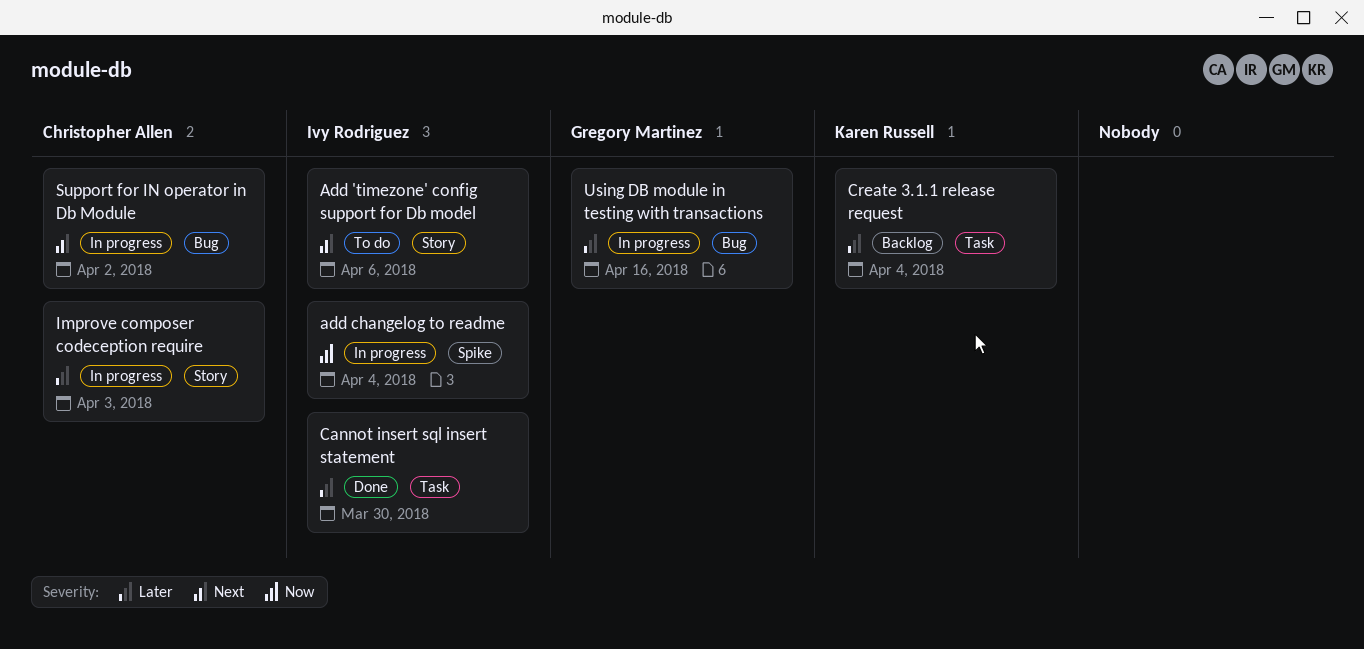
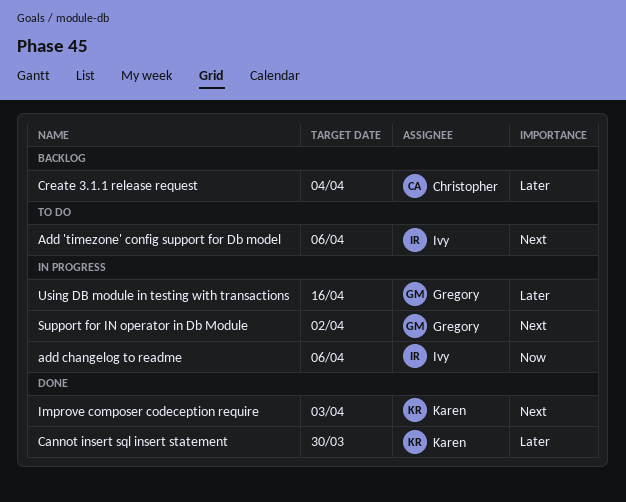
add changelog to readme, due: Apr 4 -> Apr 6
Cannot insert sql insert statement, owner: Ivy Rodriguez -> Karen Russell
Create 3.1.1 release request, owner: Karen Russell -> Christopher Allen
Improve composer codeception require, status: In progress -> Done
Improve composer codeception require, owner: Christopher Allen -> Karen Russell
Improve composer codeception require, priority: Later -> Next
Support for IN operator in Db Module, owner: Christopher Allen -> Gregory Martinez

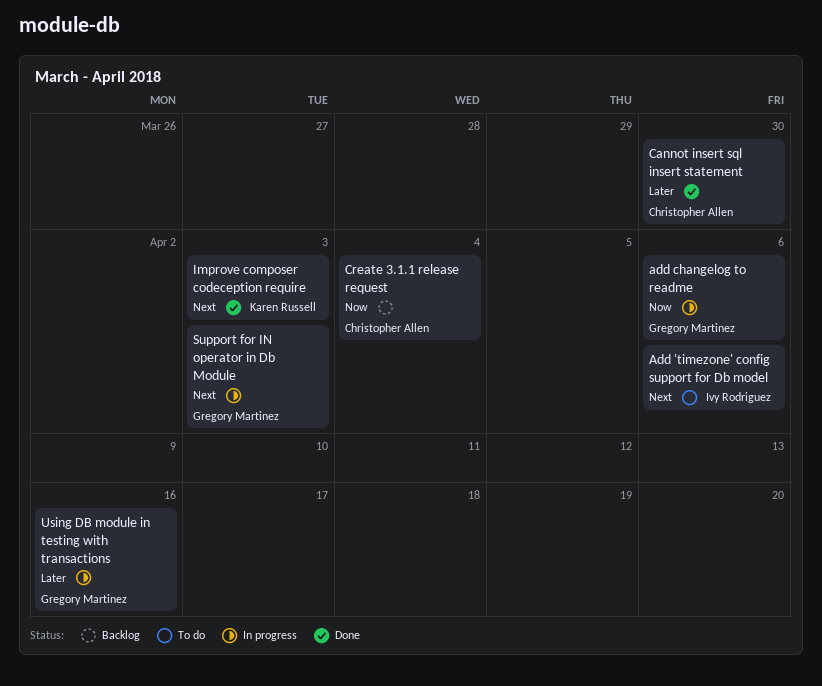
add changelog to readme, owner: Ivy Rodriguez -> Gregory Martinez
Cannot insert sql insert statement, owner: Karen Russell -> Christopher Allen
Create 3.1.1 release request, priority: Later -> Now
Support for IN operator in Db Module, due: Apr 2 -> Apr 3

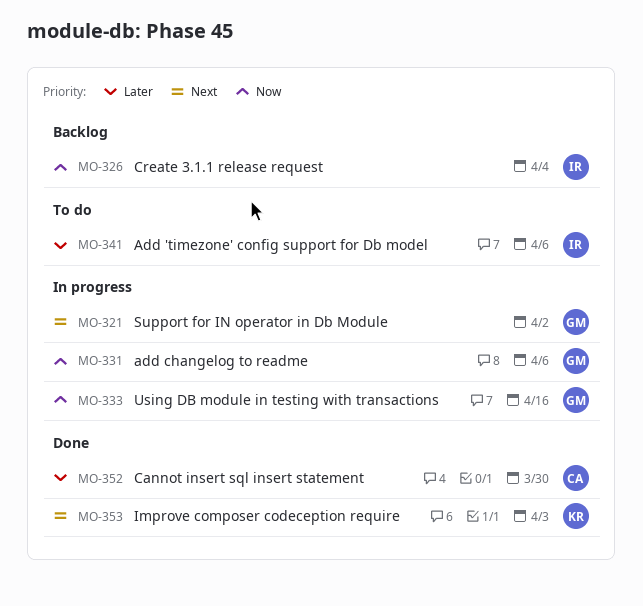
Add 'timezone' config support for Db model, priority: Next -> Later
Create 3.1.1 release request, owner: Christopher Allen -> Ivy Rodriguez
Support for IN operator in Db Module, due: Apr 3 -> Apr 2
Using DB module in testing with transactions, priority: Later -> Now

